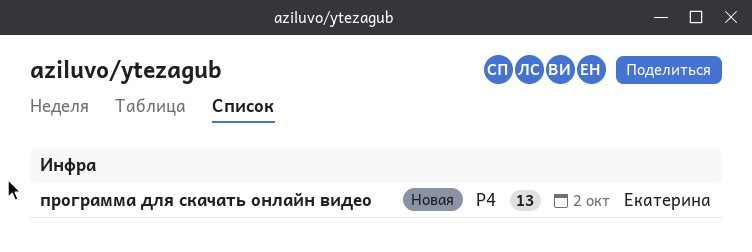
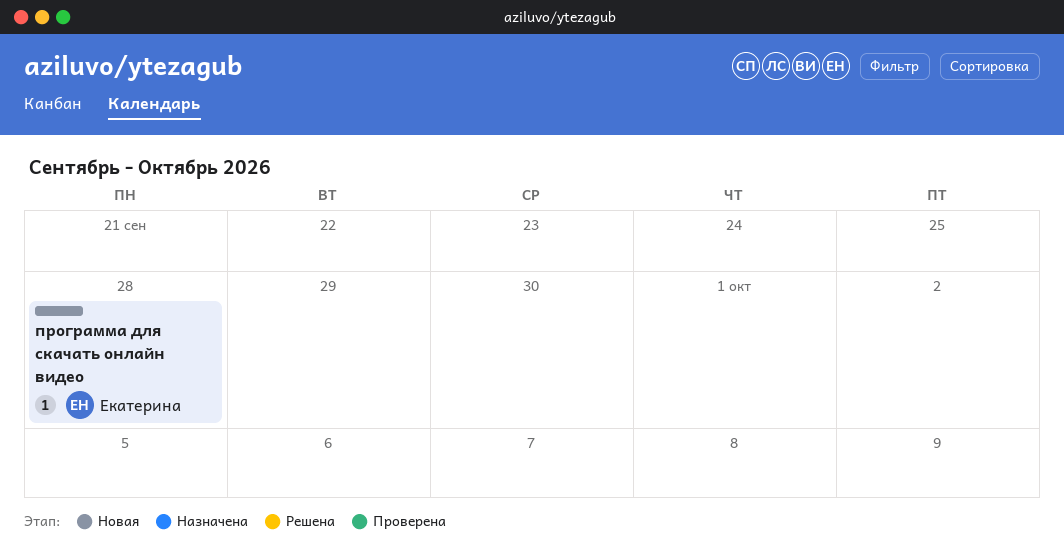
программа для скачать онлайн видео, estimate: 13 -> 1
программа для скачать онлайн видео, due: Oct 2 -> Sep 28

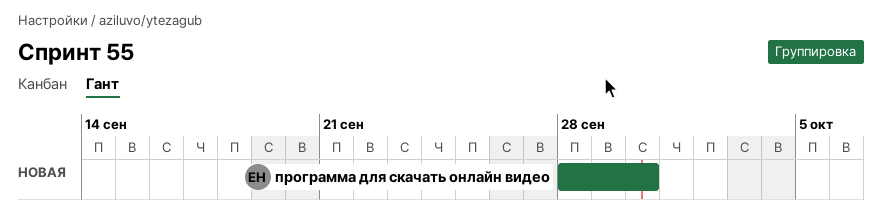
программа для скачать онлайн видео, due: Sep 28 -> Sep 30

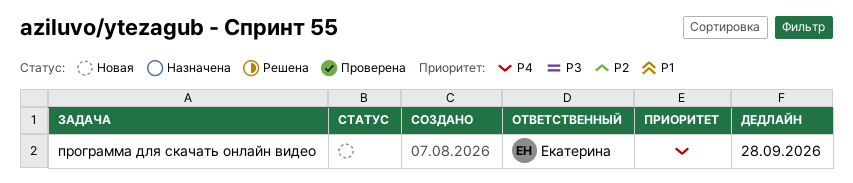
программа для скачать онлайн видео, due: Sep 30 -> Sep 28

